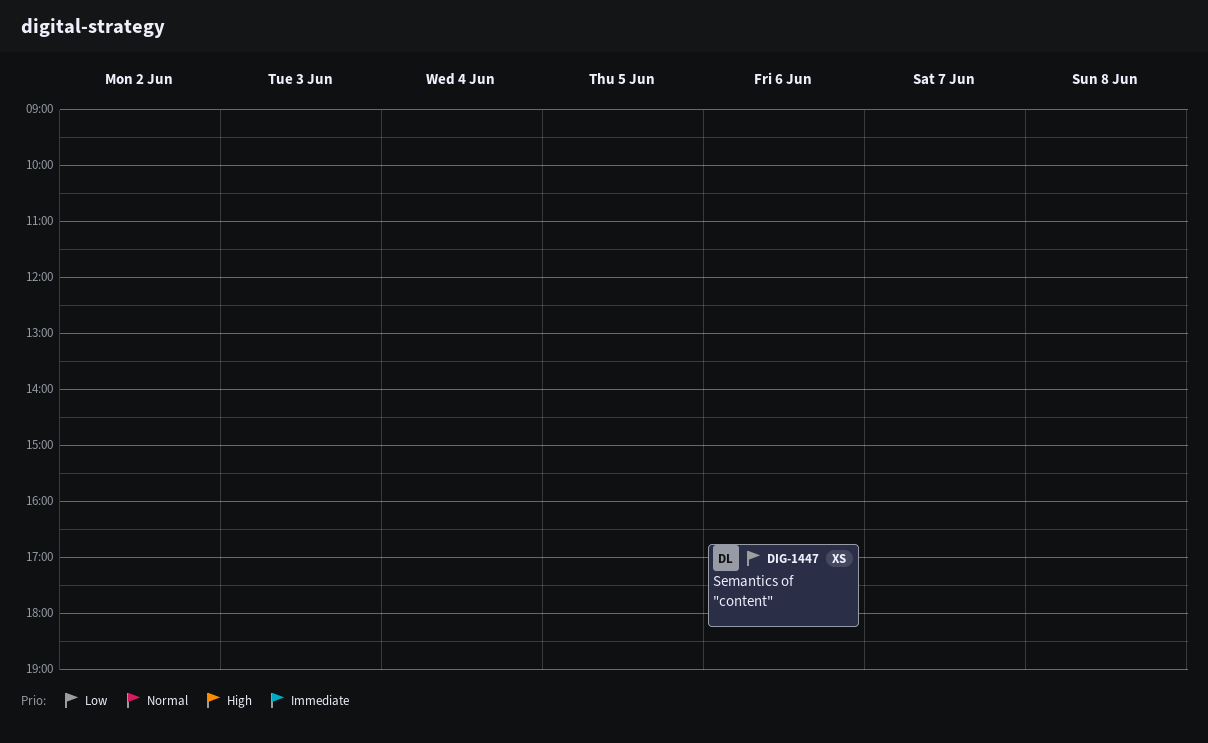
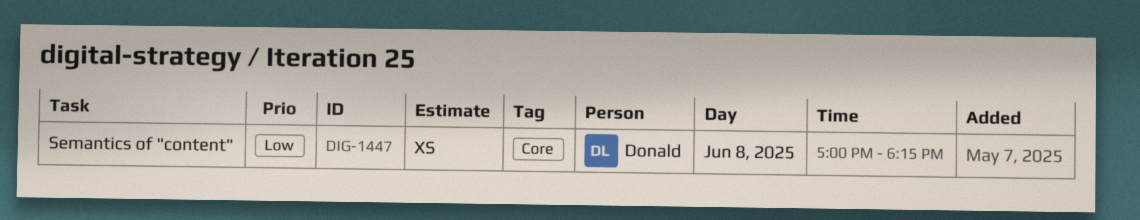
DIG-1447, day: Jun 6 -> Jun 8
DIG-1447, begins: 16:45 -> 17:00

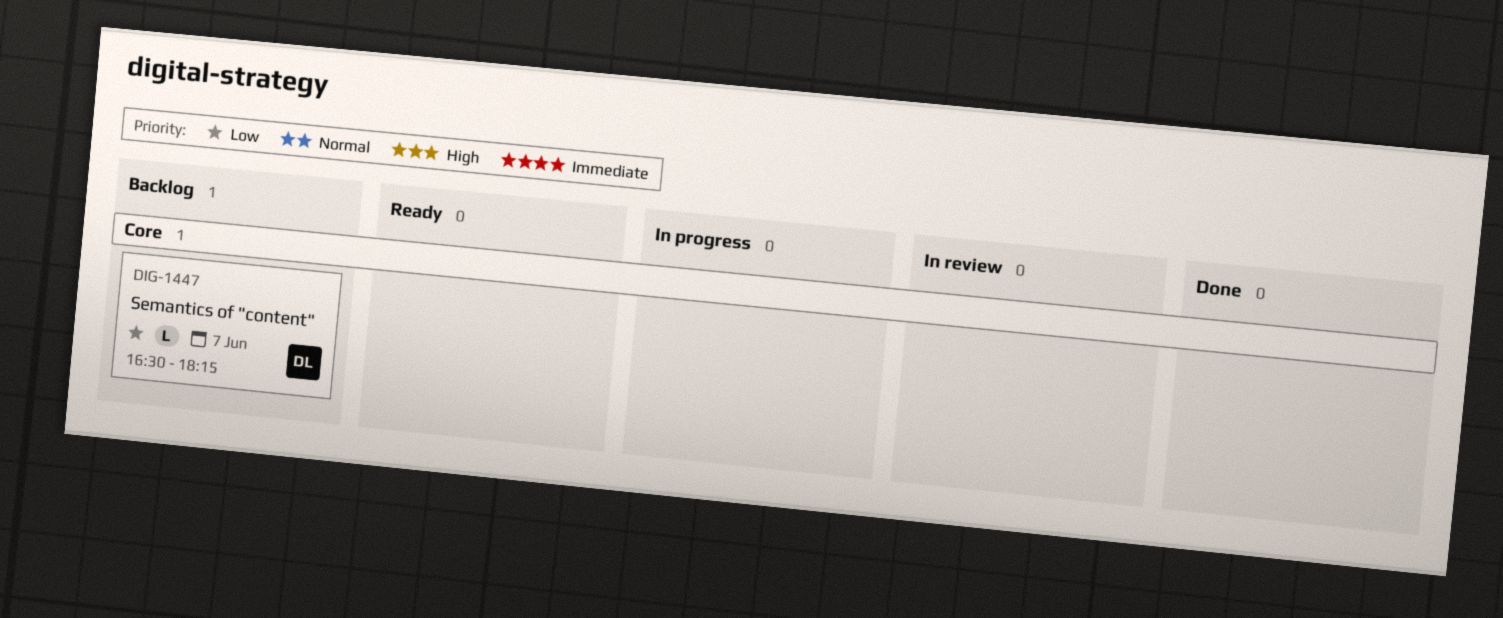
DIG-1447, estimate: XS -> L
DIG-1447, day: Jun 8 -> Jun 7
DIG-1447, begins: 17:00 -> 16:30

